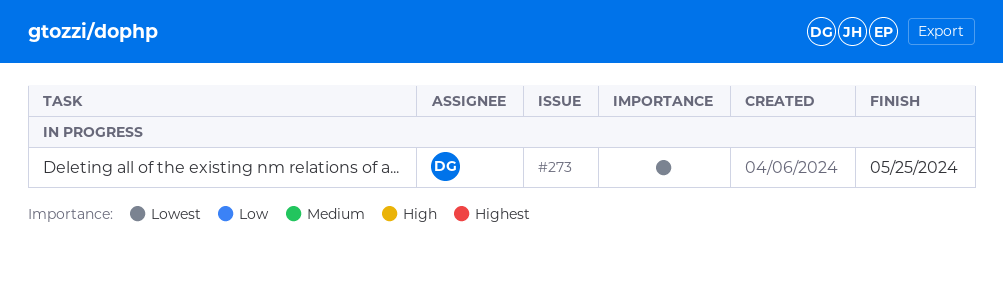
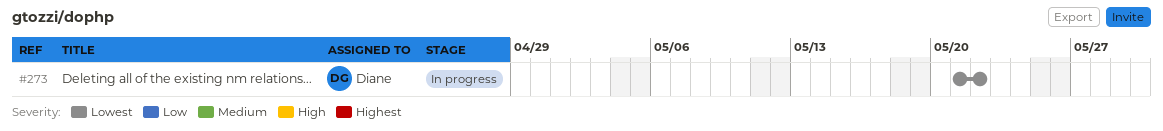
#273, due: May 25 -> May 22

